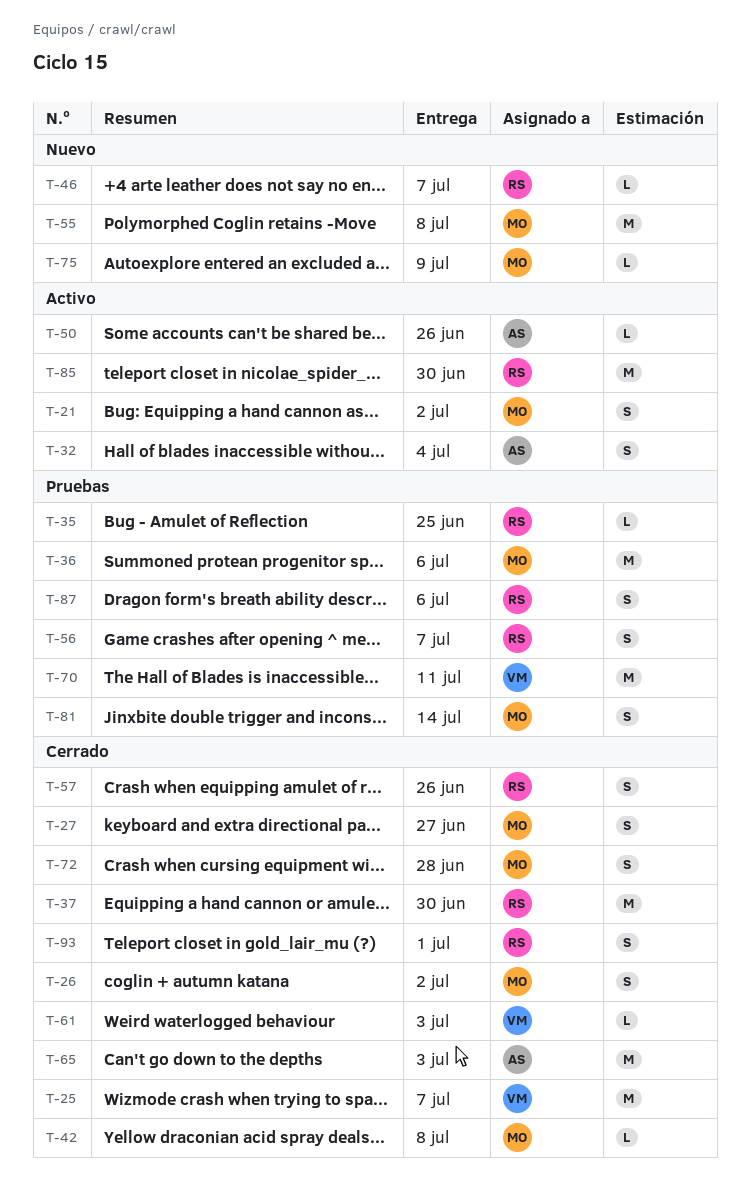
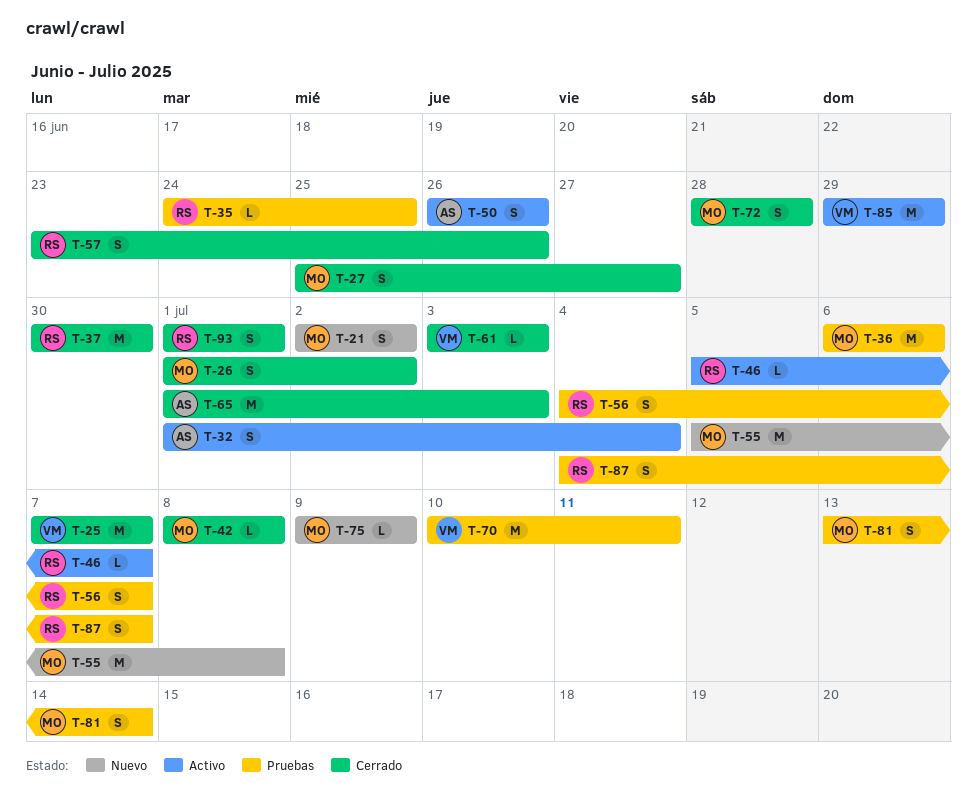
T-21, status: Activo -> Nuevo
T-46, status: Nuevo -> Activo
T-50, estimate: L -> S
T-85, owner: RS -> VM
T-85, due: Jun 30 -> Jun 29
T-87, due: Jul 6 -> Jul 7

